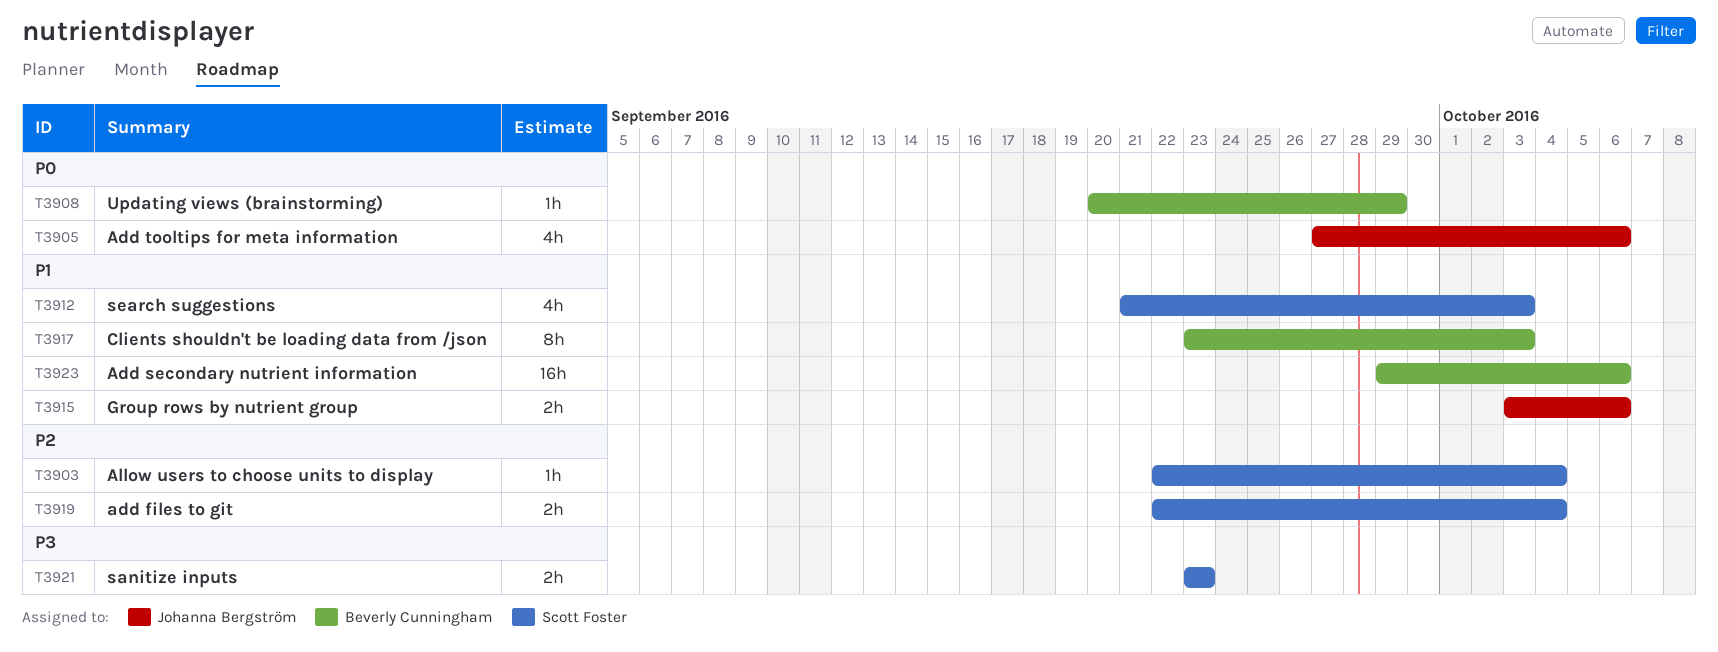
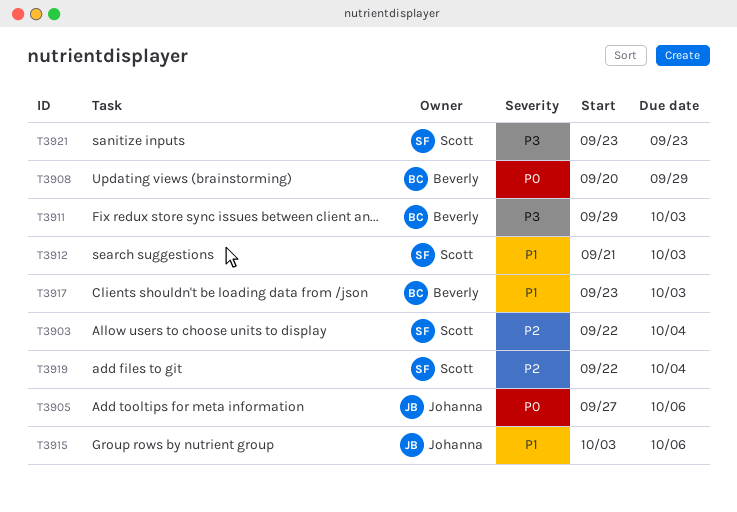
T3911: none -> present
T3923: present -> none

